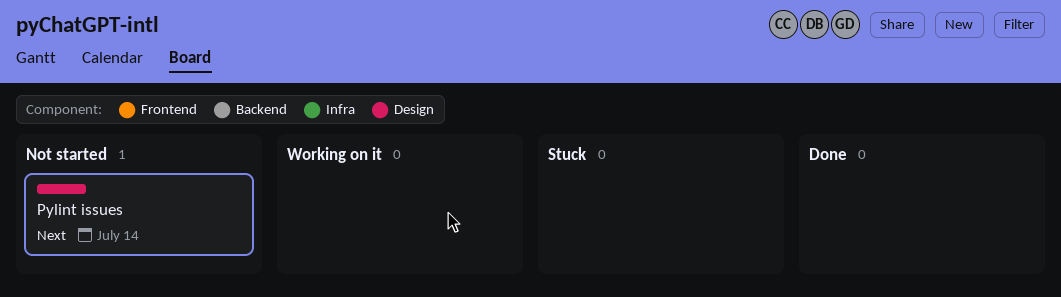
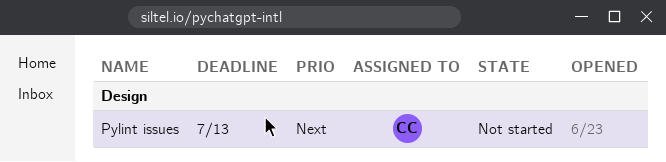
Pylint issues, due: Jul 14 -> Jul 13

